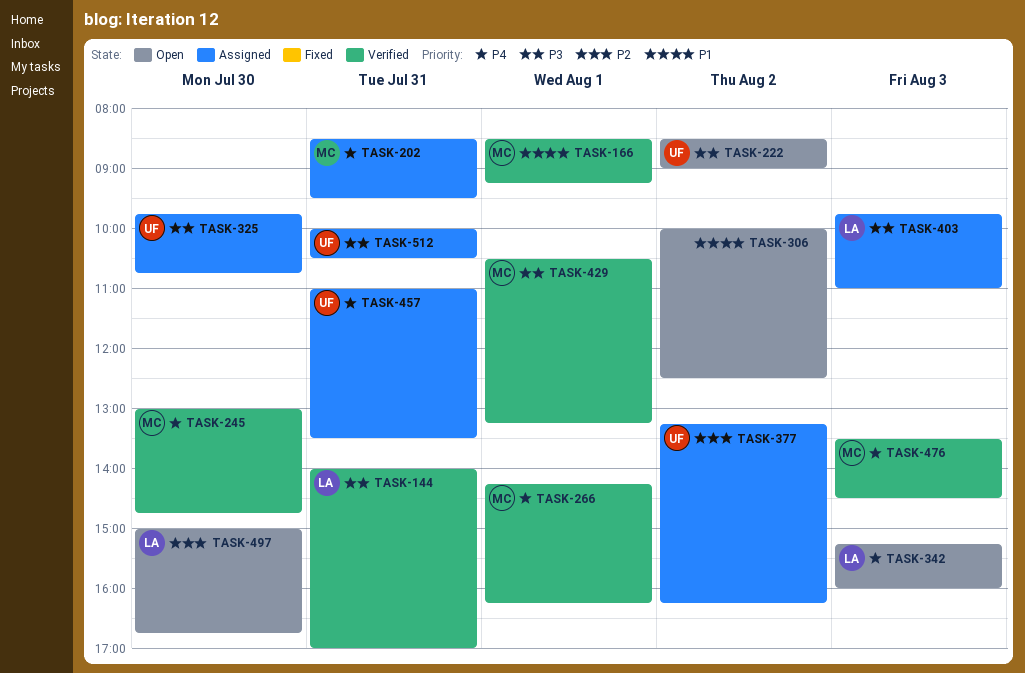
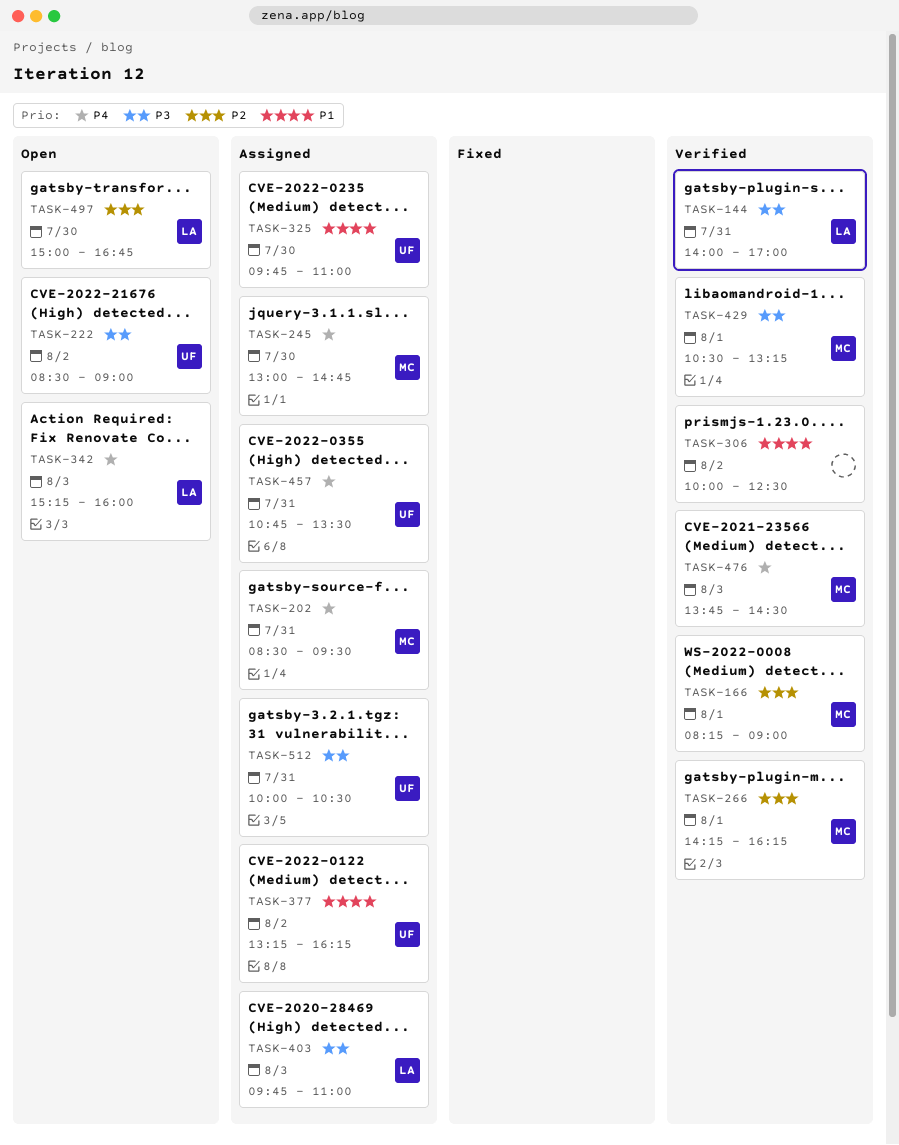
TASK-166, priority: P1 -> P2
TASK-166, begins: 08:30 -> 08:15
TASK-166, ends: 09:15 -> 09:00
TASK-245, status: Verified -> Assigned
TASK-266, priority: P4 -> P2
TASK-306, status: Open -> Verified
TASK-325, priority: P3 -> P1
TASK-325, ends: 10:45 -> 11:00
TASK-377, priority: P2 -> P1
TASK-457, begins: 11:00 -> 10:45
TASK-476, begins: 13:30 -> 13:45

